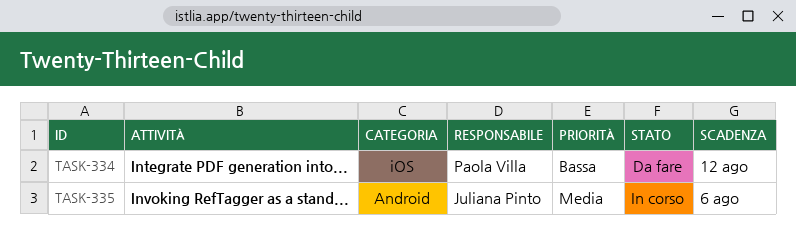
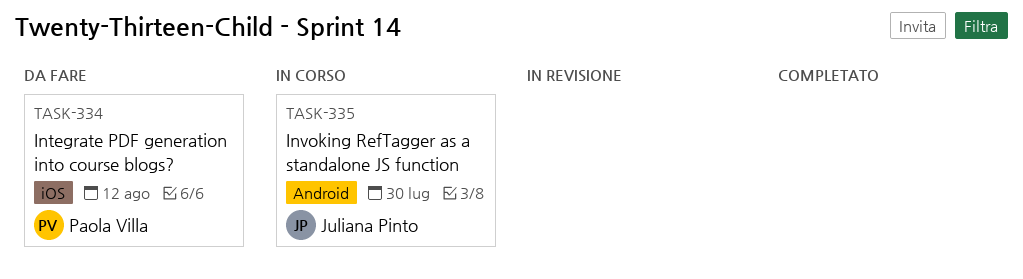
TASK-335, due: Aug 6 -> Jul 30

